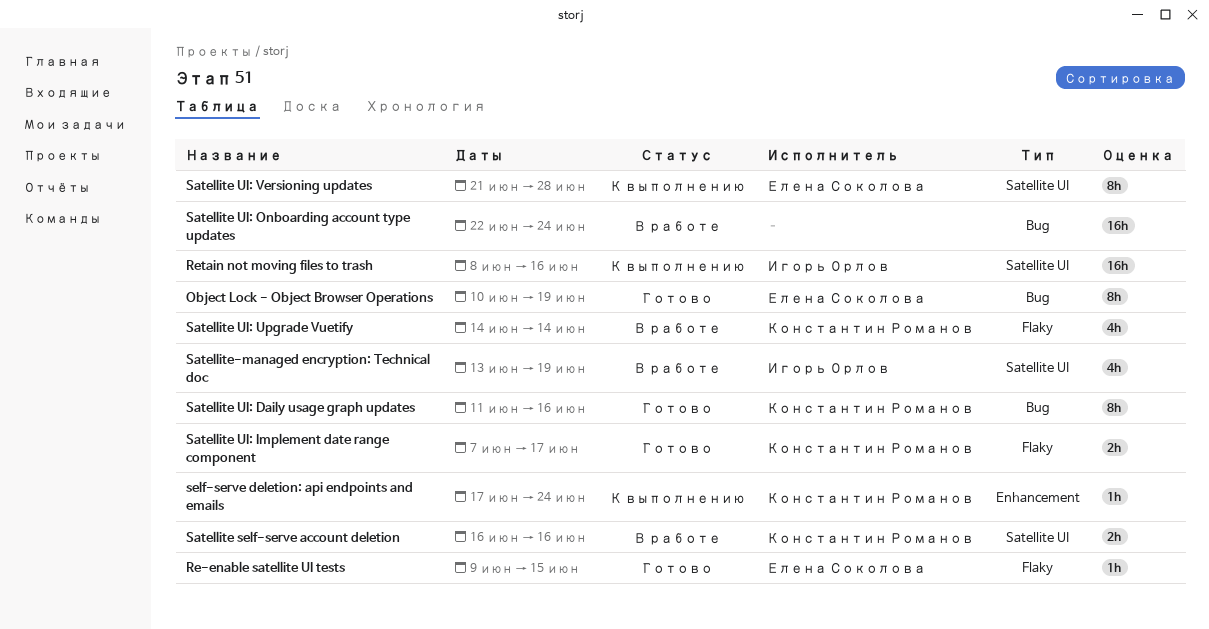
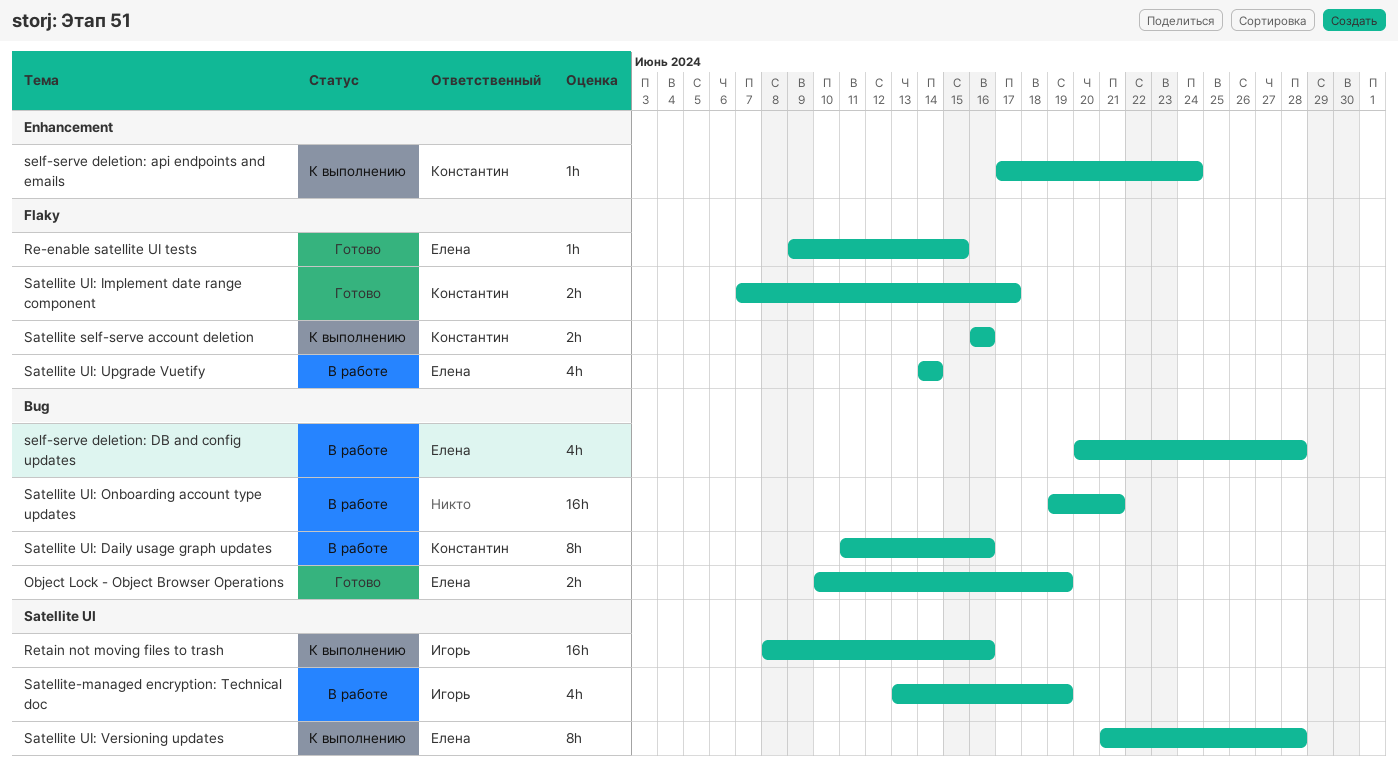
Object Lock - Object Browser Operations, estimate: 8h -> 2h
Satellite self-serve account deletion, status: В работе -> К выполнению
Satellite self-serve account deletion, label: Satellite UI -> Flaky
Satellite UI: Daily usage graph updates, status: Готово -> В работе
Satellite UI: Onboarding account type updates, start: Jun 22 -> Jun 19
Satellite UI: Onboarding account type updates, due: Jun 24 -> Jun 21
Satellite UI: Upgrade Vuetify, owner: Константин Романов -> Елена Соколова
self-serve deletion: DB and config updates: none -> present

